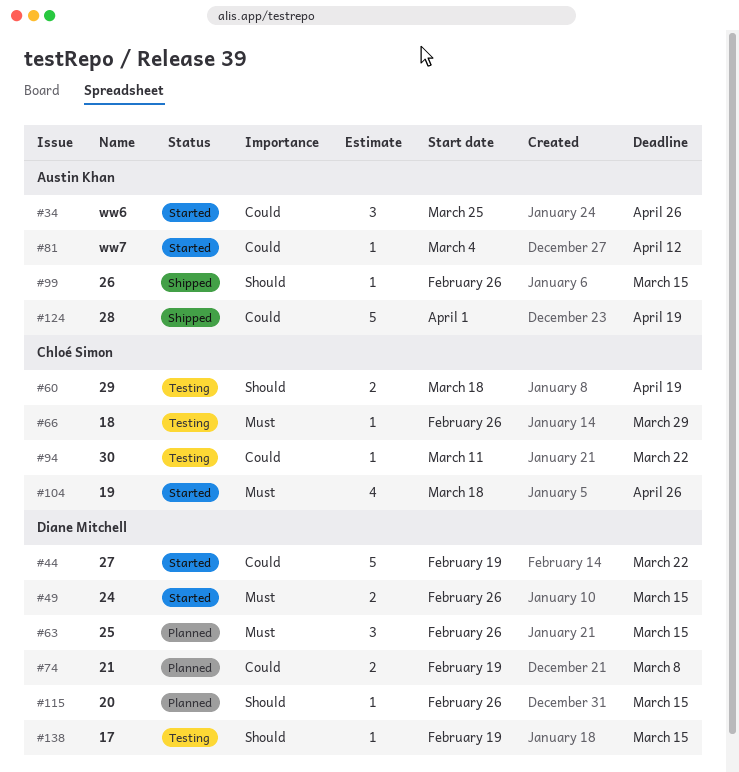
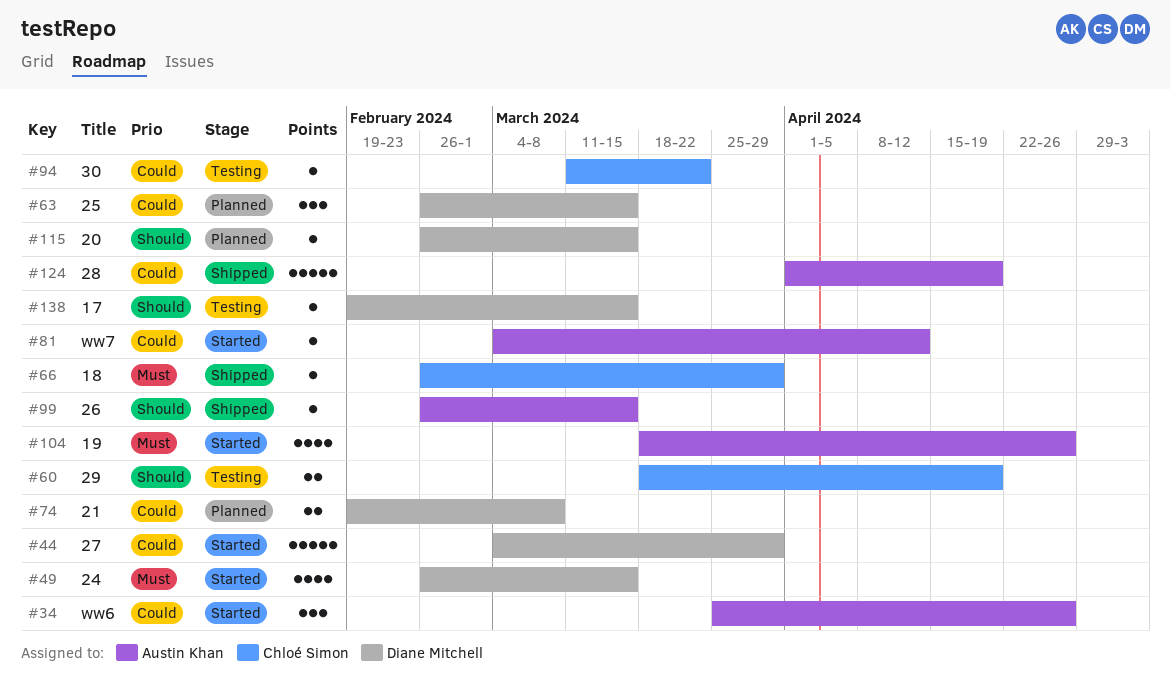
#44, start: Feb 19 -> Mar 4
#44, due: Mar 22 -> Mar 29
#49, estimate: 2 -> 4
#63, priority: Must -> Could
#66, status: Testing -> Shipped
#104, owner: Chloé Simon -> Austin Khan

